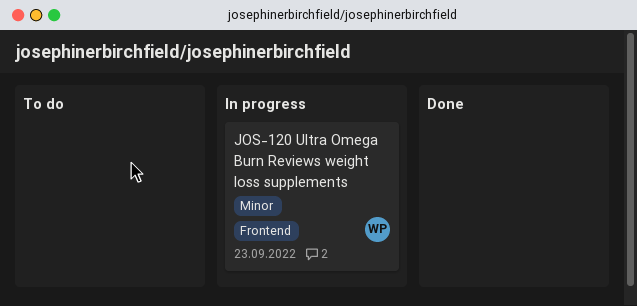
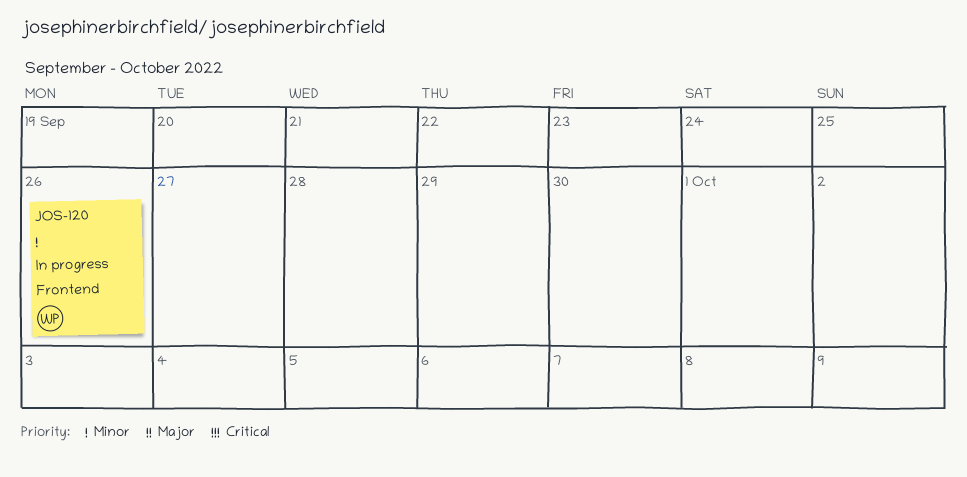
JOS-120, due: Sep 23 -> Sep 26

